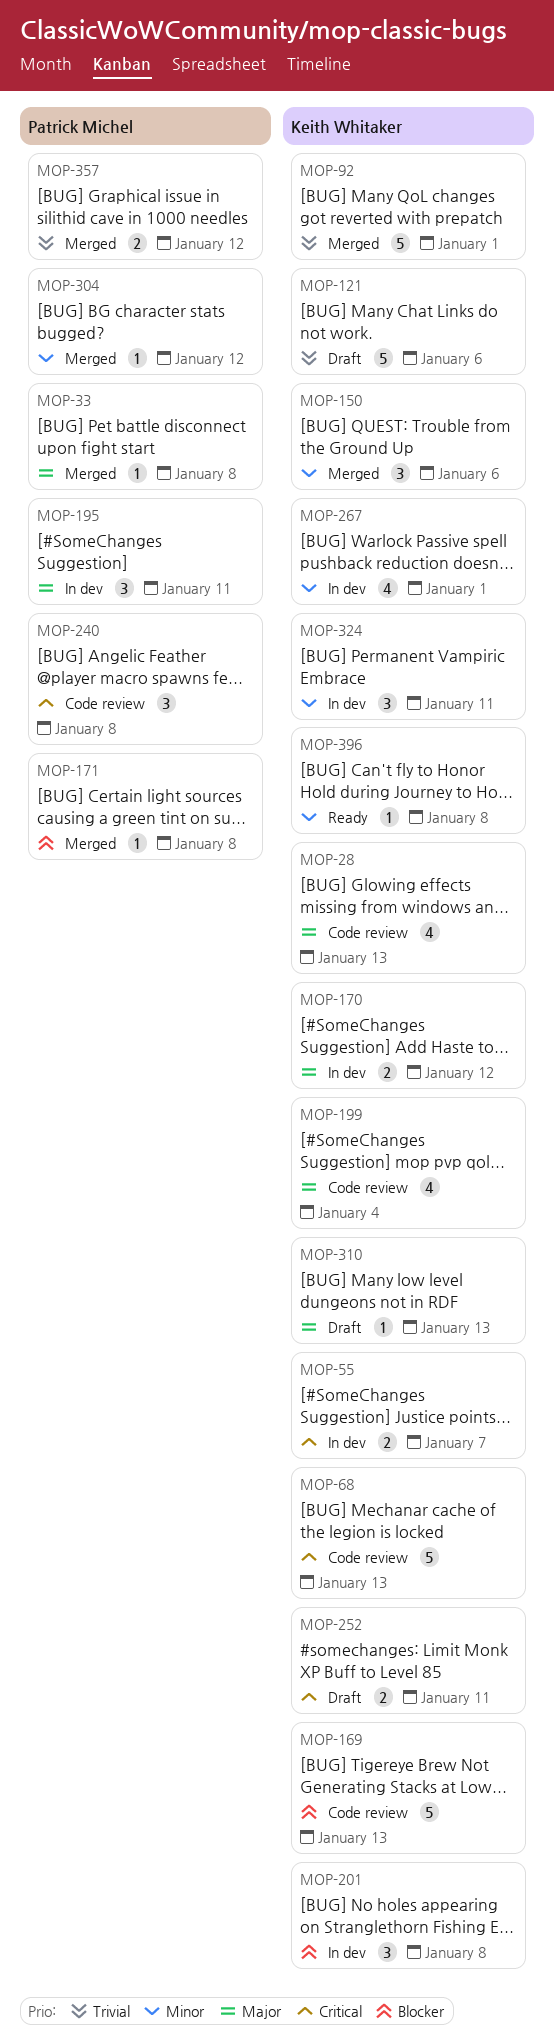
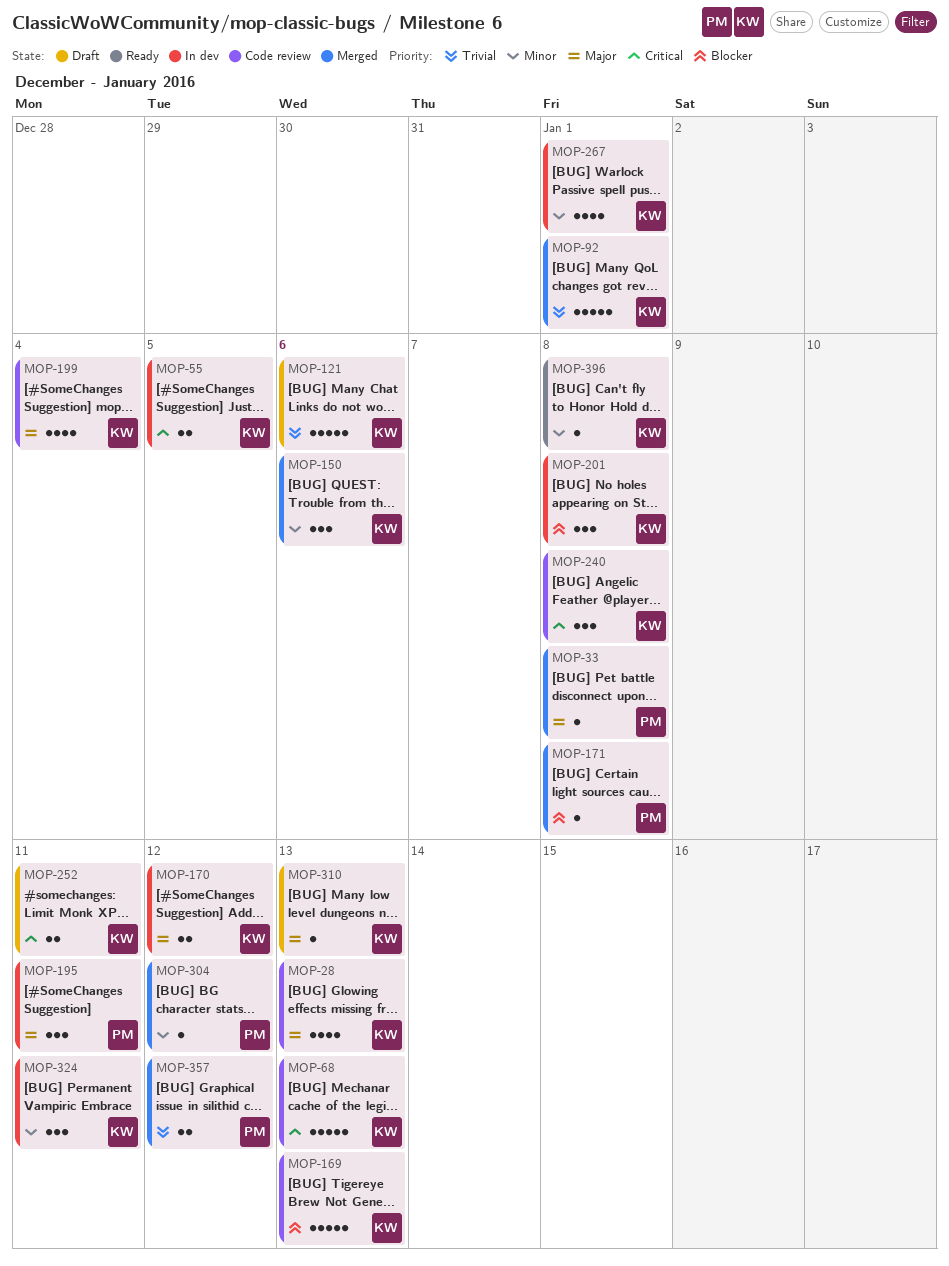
MOP-55, due: Jan 7 -> Jan 5
MOP-240, owner: Patrick Michel -> Keith Whitaker

